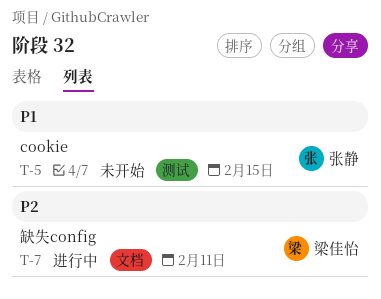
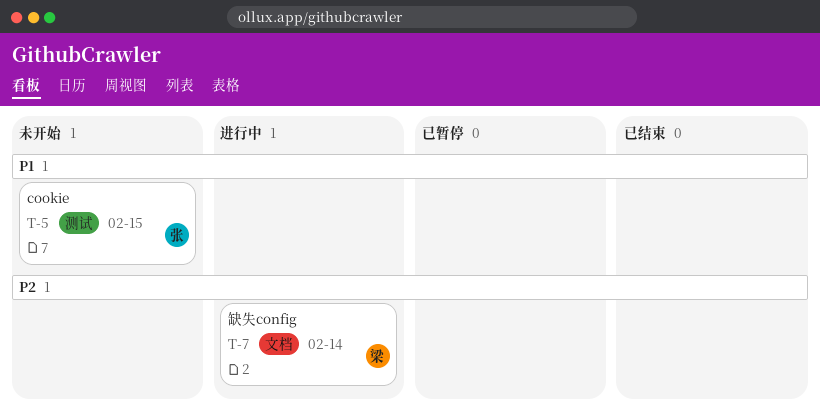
T-7, due: Feb 11 -> Feb 14

